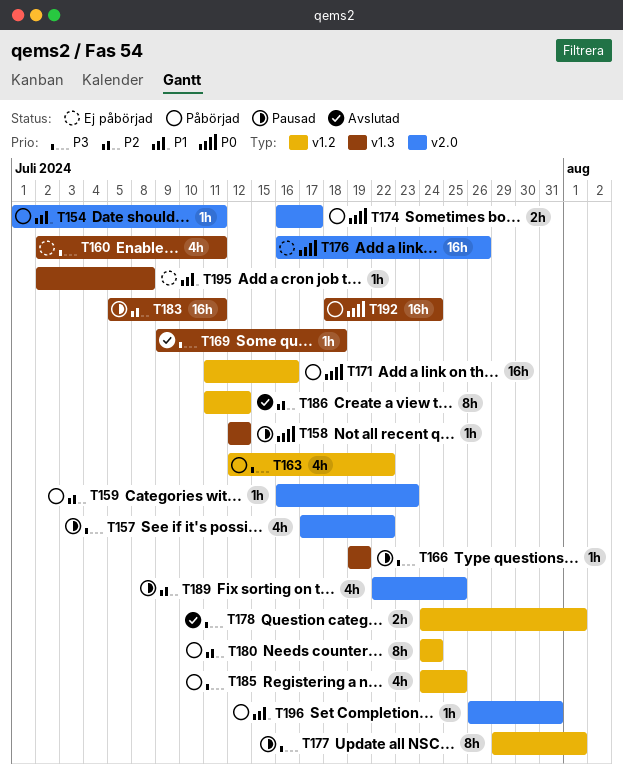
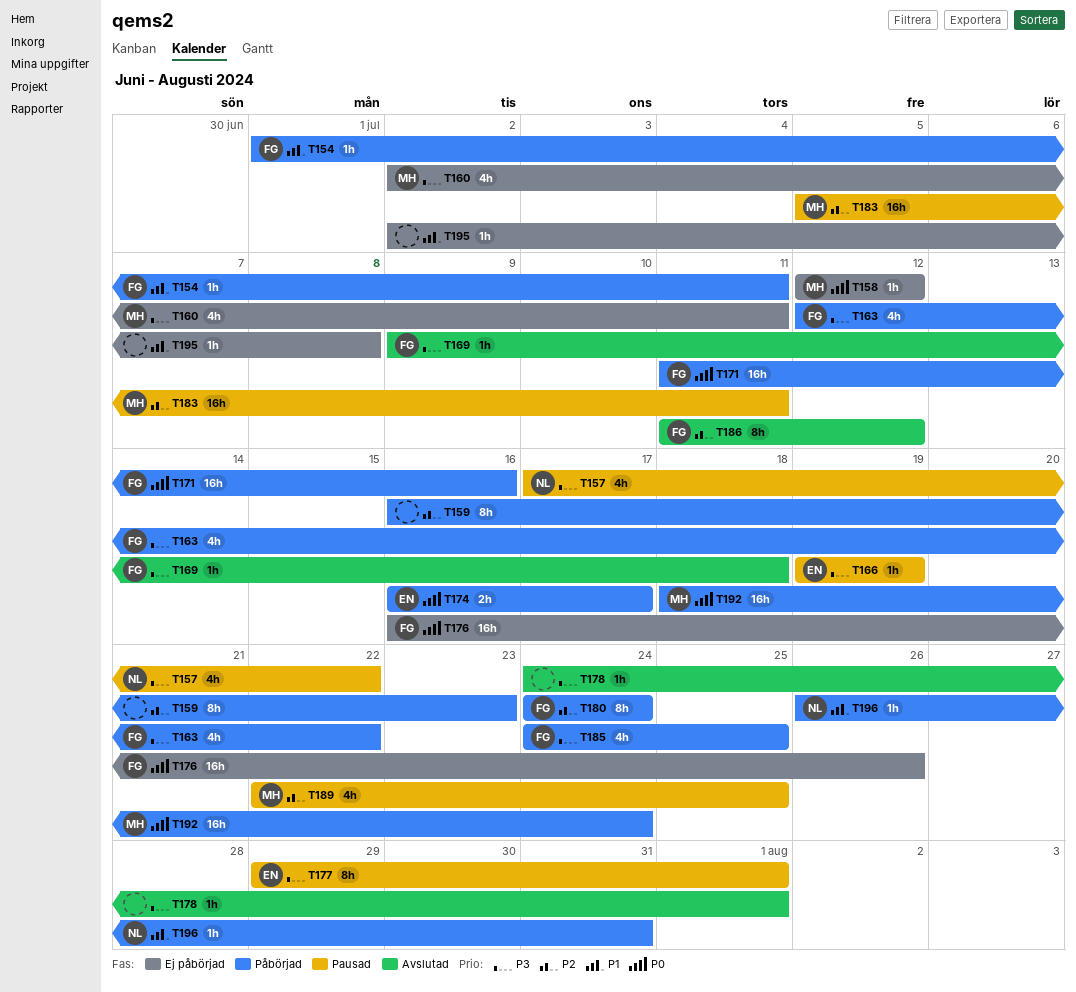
T158, status: Pausad -> Ej påbörjad
T159, estimate: 1h -> 8h
T178, estimate: 2h -> 1h

